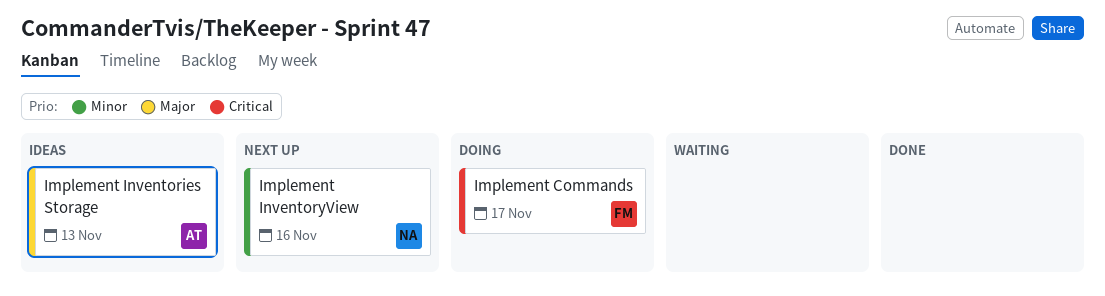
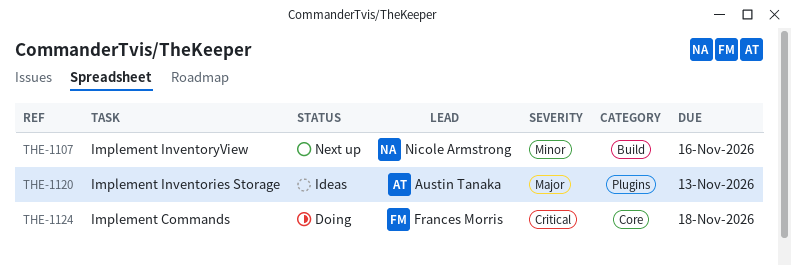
Implement Commands, due: Nov 17 -> Nov 18

